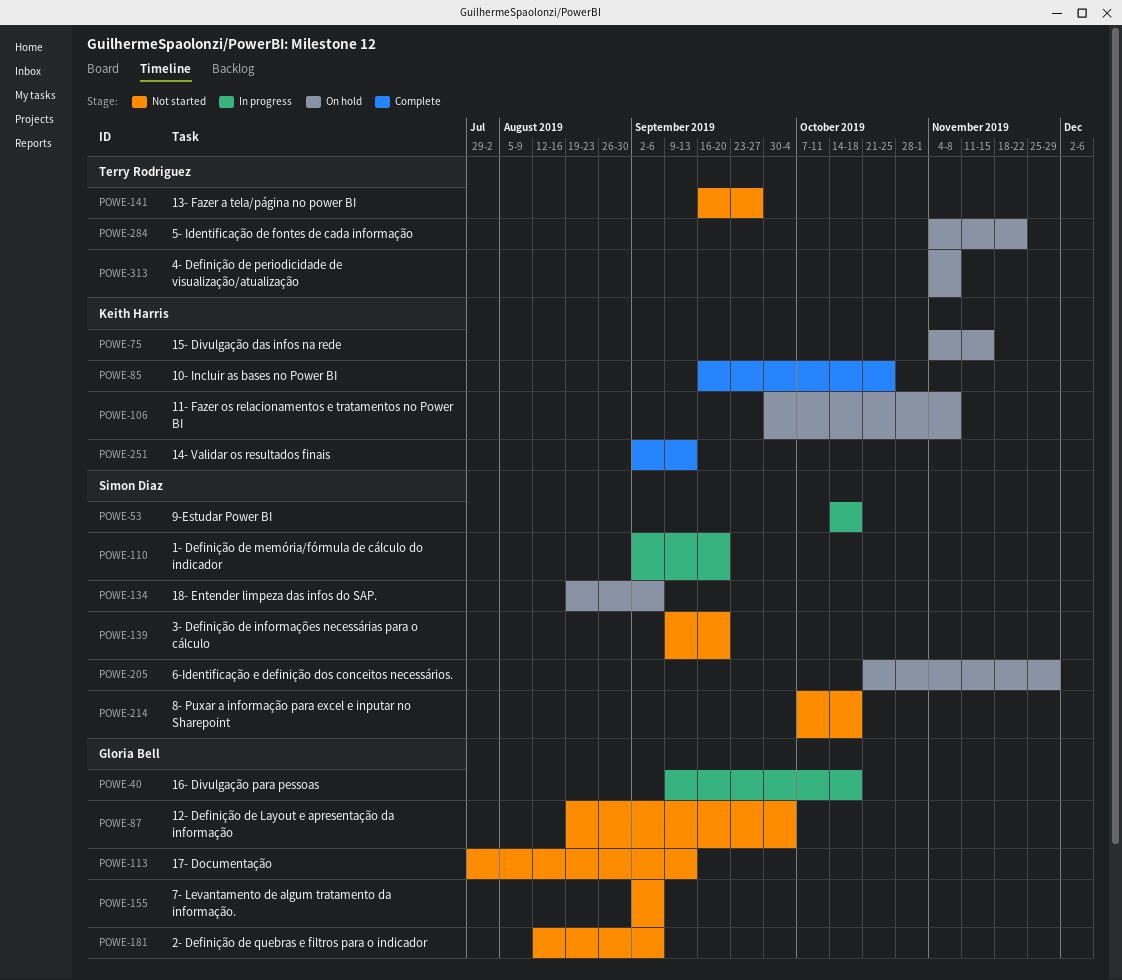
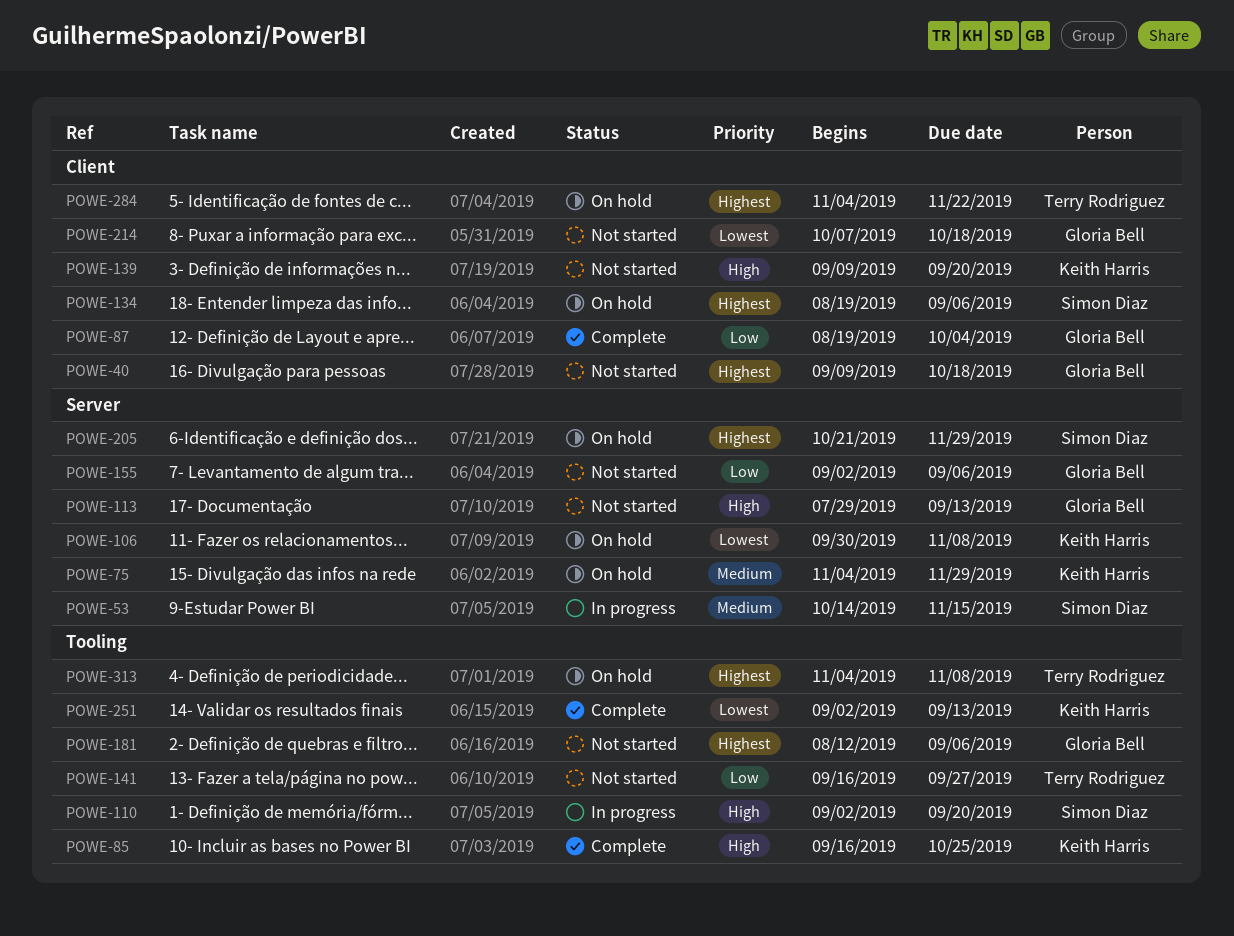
POWE-40, status: In progress -> Not started
POWE-53, due: Oct 18 -> Nov 15
POWE-75, due: Nov 15 -> Nov 29
POWE-87, status: Not started -> Complete
POWE-139, owner: Simon Diaz -> Keith Harris
POWE-214, owner: Simon Diaz -> Gloria Bell

